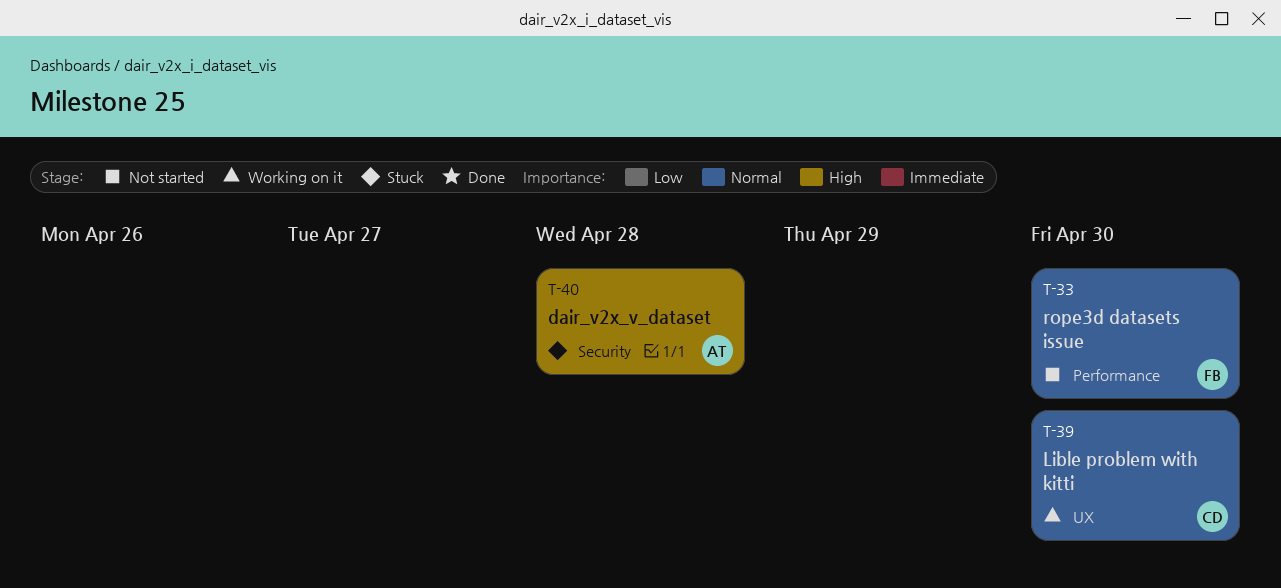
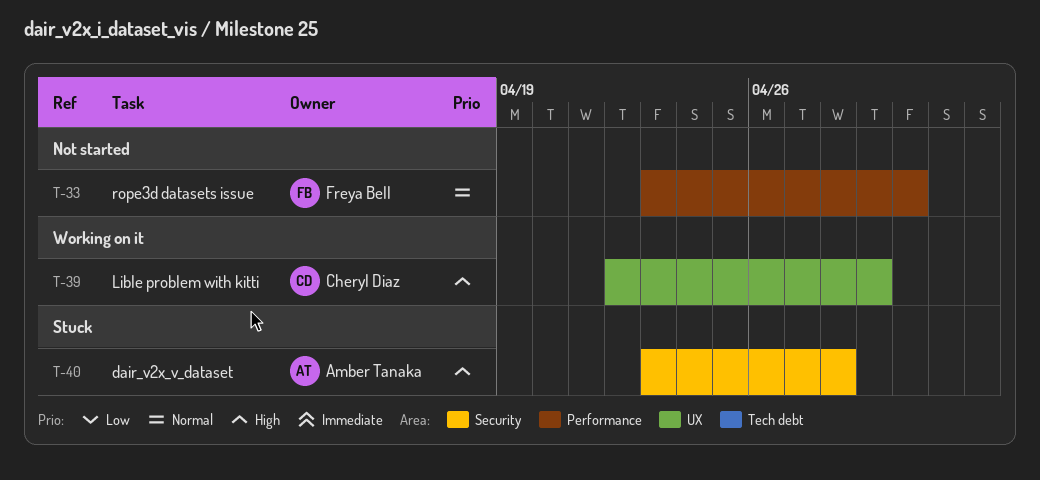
T-39, priority: Normal -> High
T-39, due: Apr 30 -> Apr 29

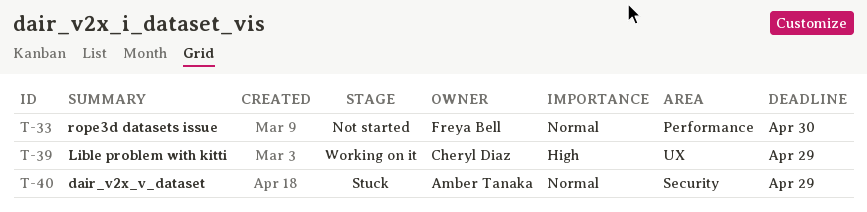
T-40, priority: High -> Normal
T-40, due: Apr 28 -> Apr 29

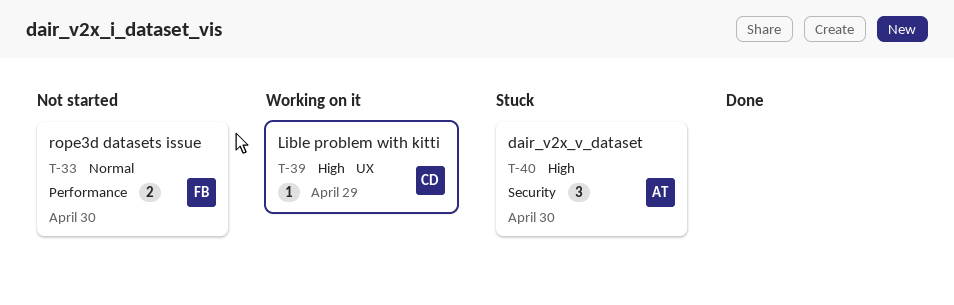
T-40, priority: Normal -> High
T-40, due: Apr 29 -> Apr 30

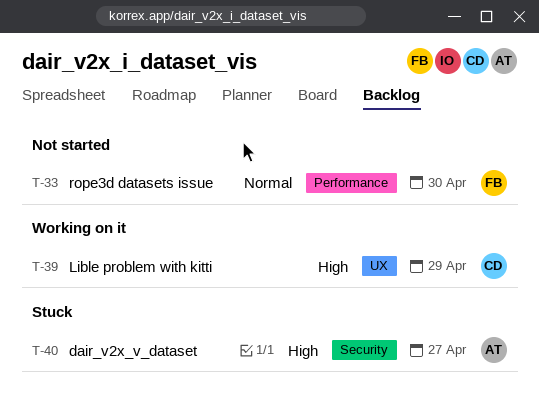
T-40, due: Apr 30 -> Apr 27

